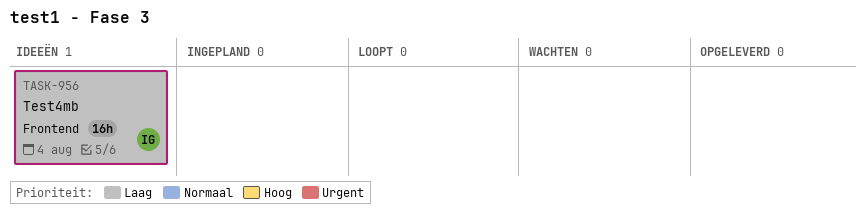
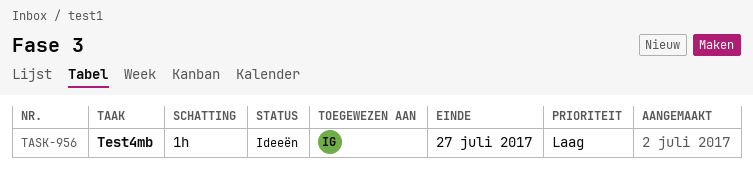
TASK-956, estimate: 16h -> 1h
TASK-956, due: Aug 4 -> Jul 27

